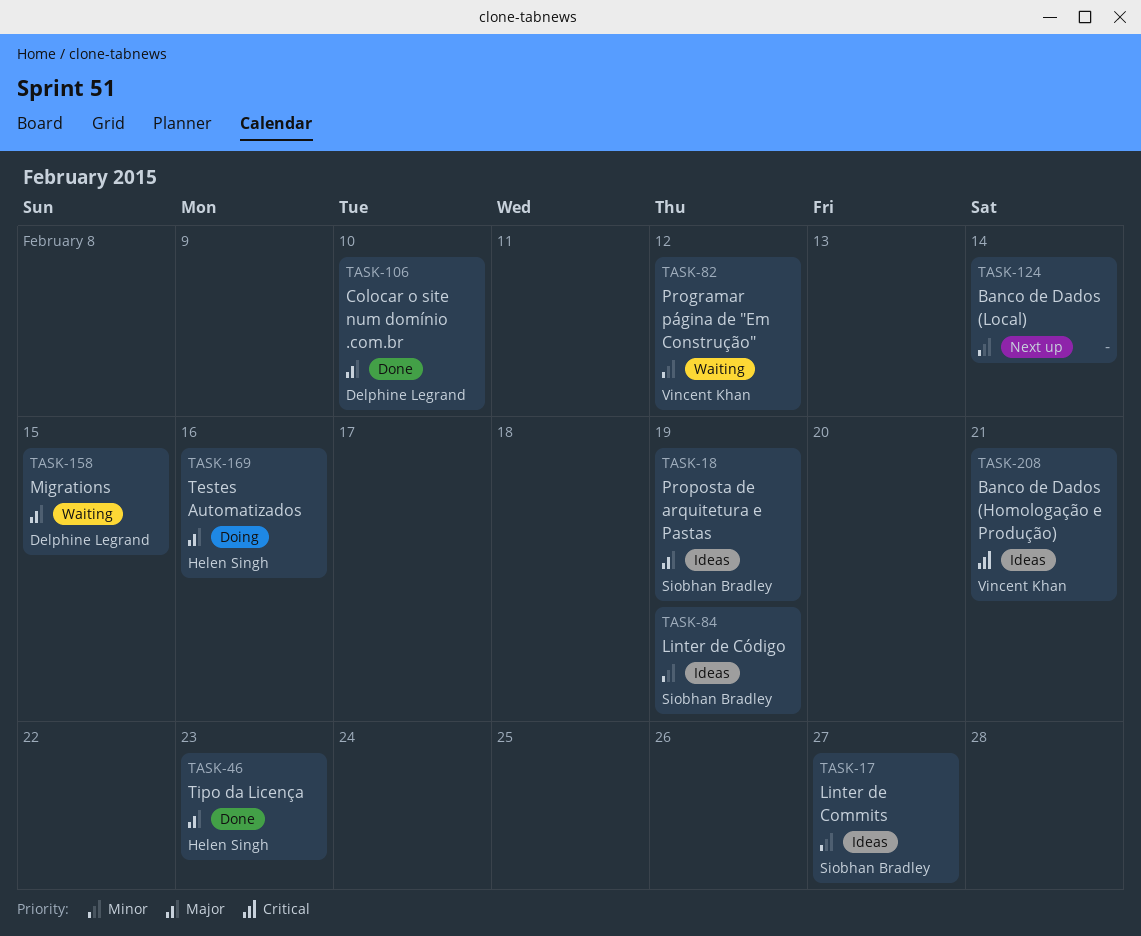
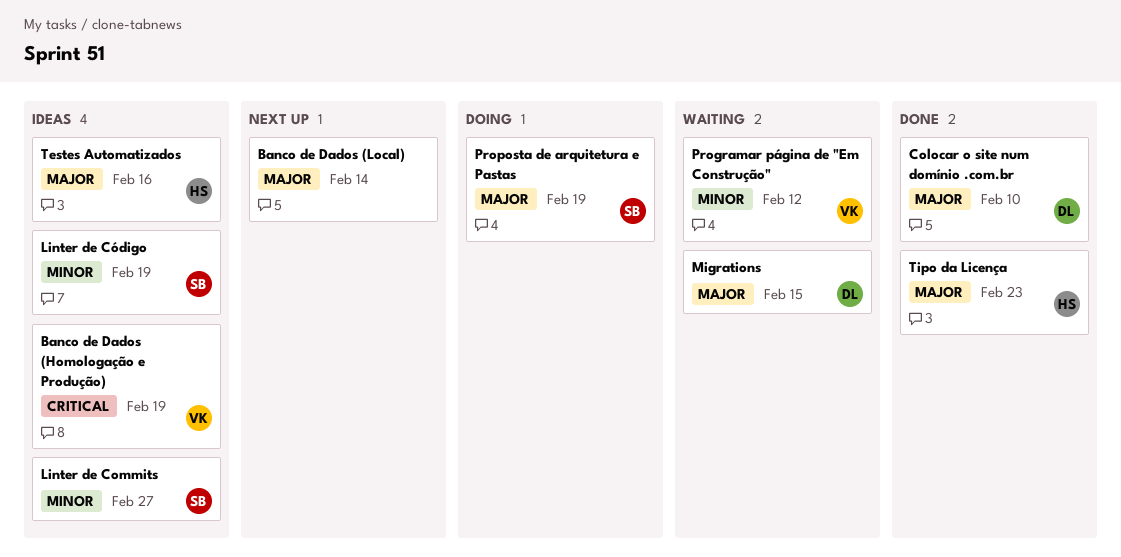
Banco de Dados (Homologação e Produção), due: Feb 21 -> Feb 19
Banco de Dados (Local), priority: Minor -> Major
Proposta de arquitetura e Pastas, status: Ideas -> Doing
Testes Automatizados, status: Doing -> Ideas

